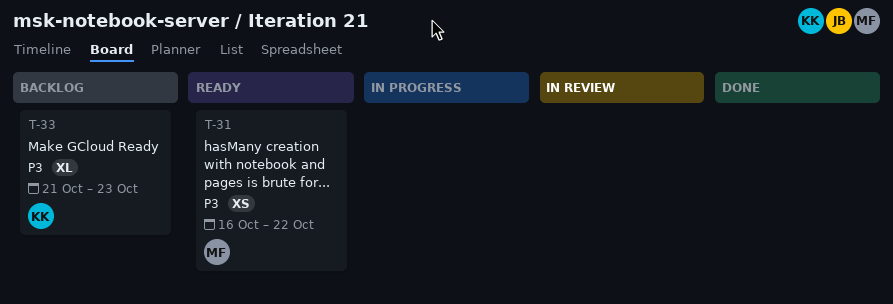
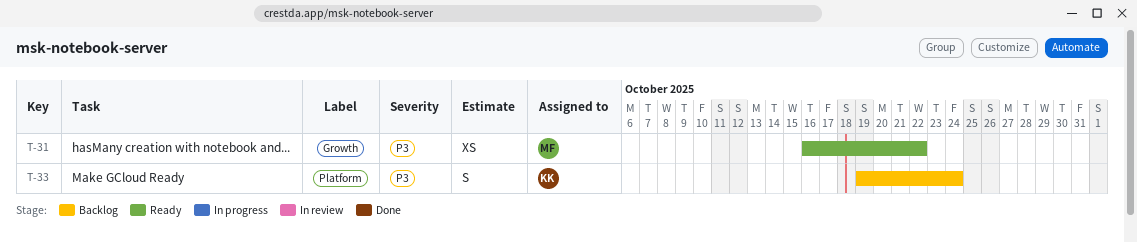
T-33, estimate: XL -> S
T-33, start: Oct 21 -> Oct 19
T-33, due: Oct 23 -> Oct 24

